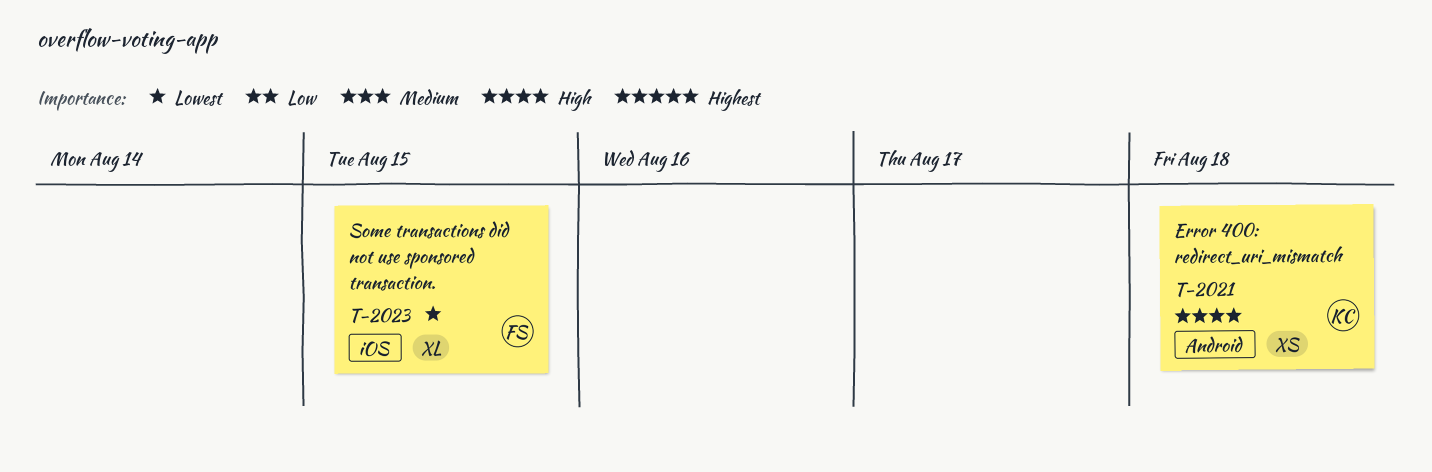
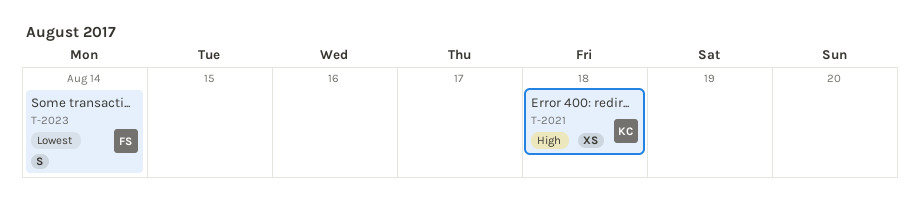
T-2023, estimate: XL -> S
T-2023, due: Aug 15 -> Aug 14

